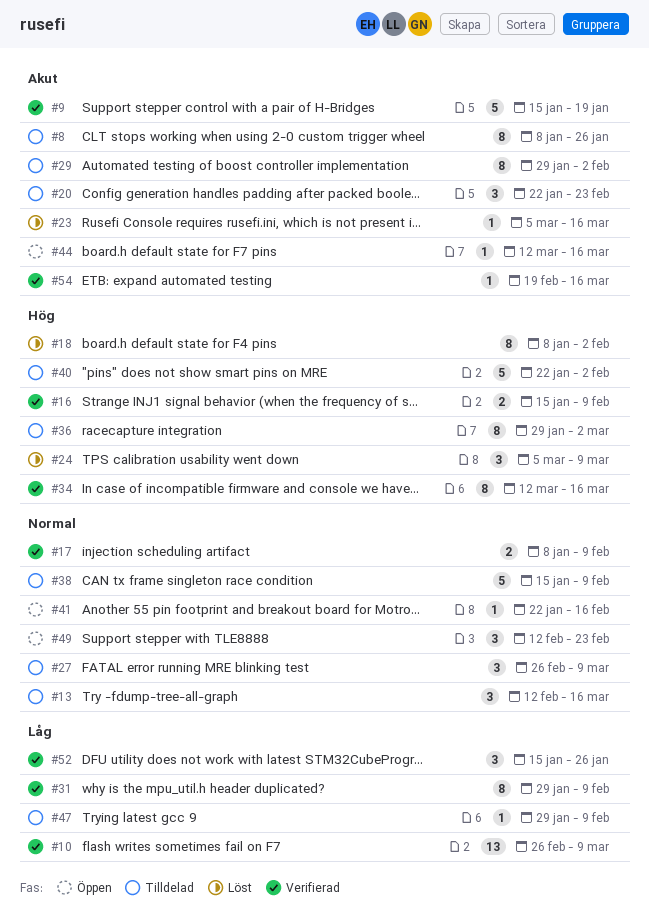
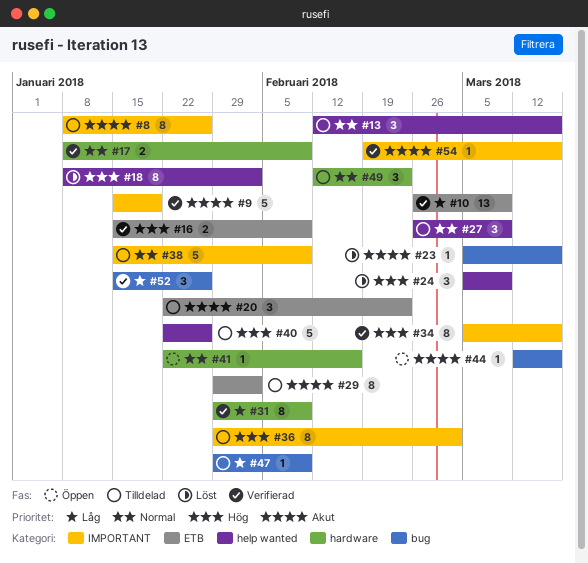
#34, start: Mar 12 -> Mar 5
#40, due: Feb 2 -> Jan 26
#49, status: Öppen -> Tilldelad

